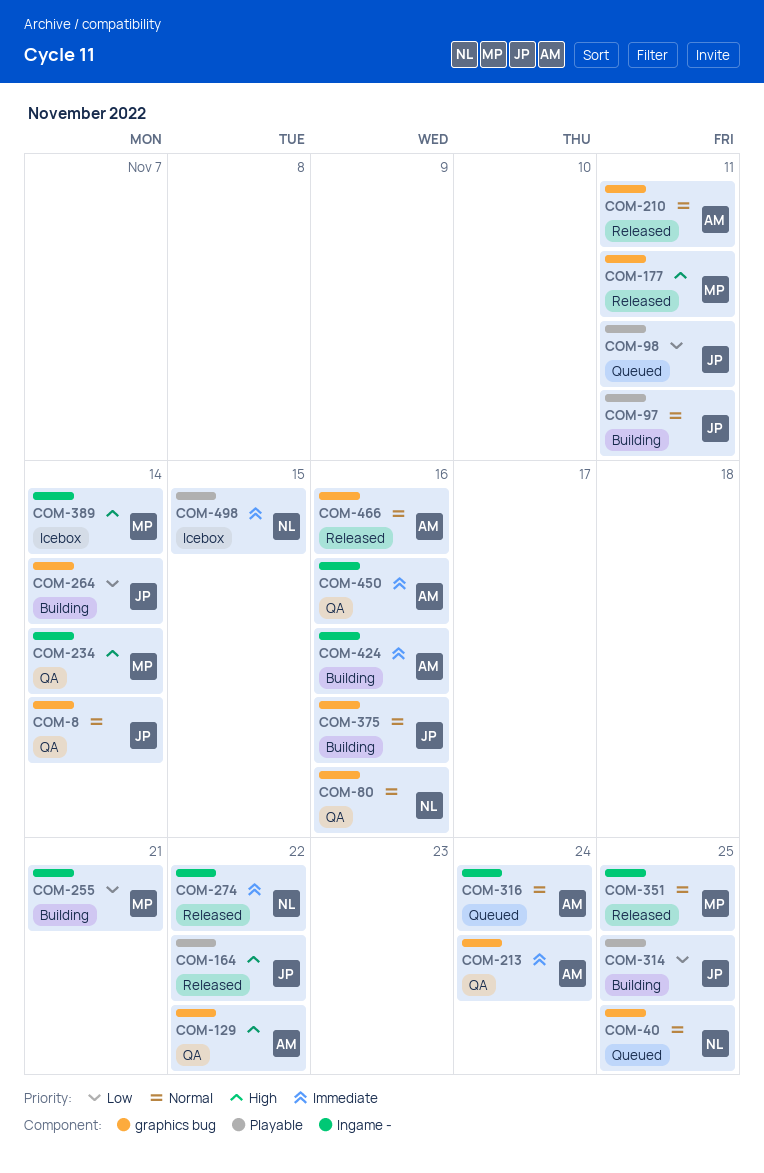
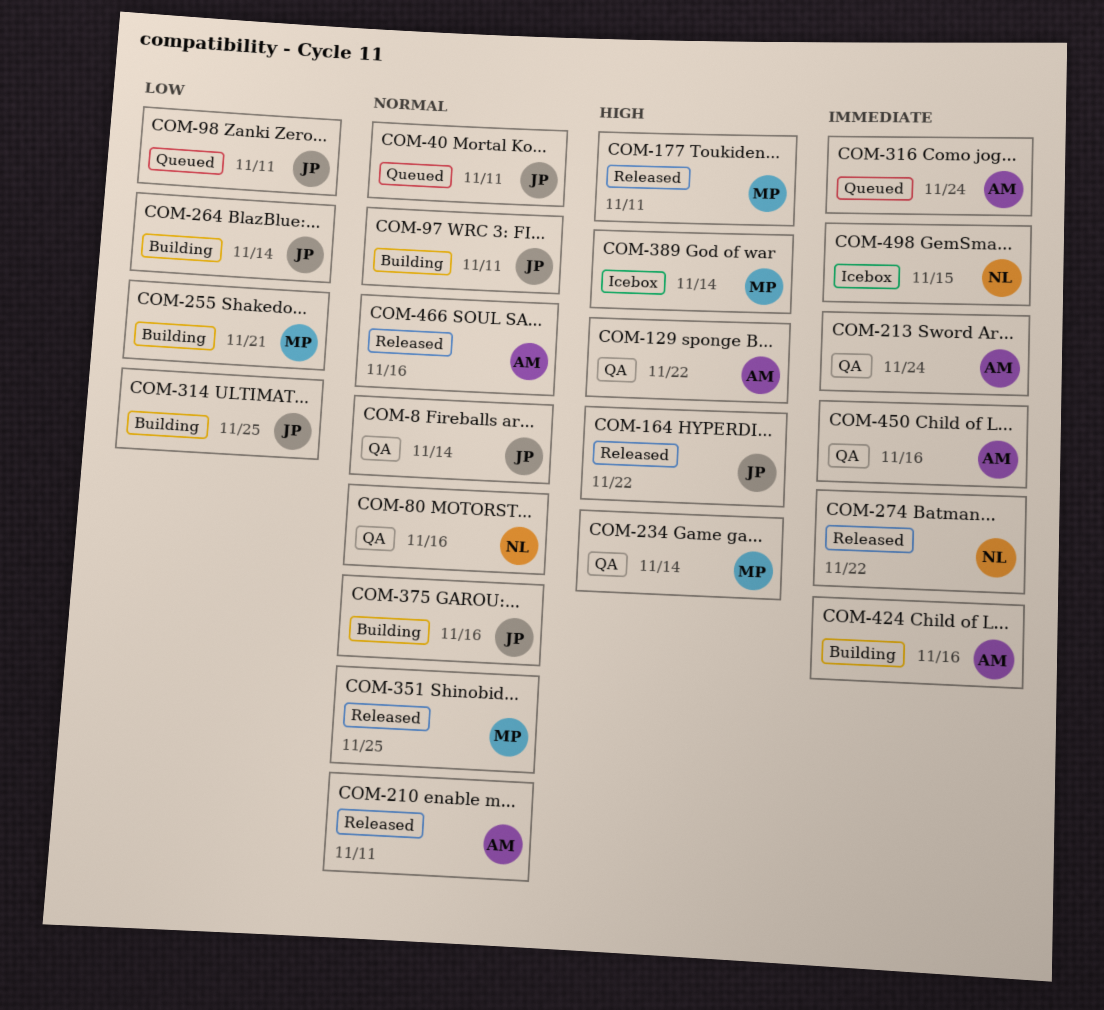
COM-40, owner: NL -> JP
COM-40, due: Nov 25 -> Nov 11
COM-316, priority: Normal -> Immediate

